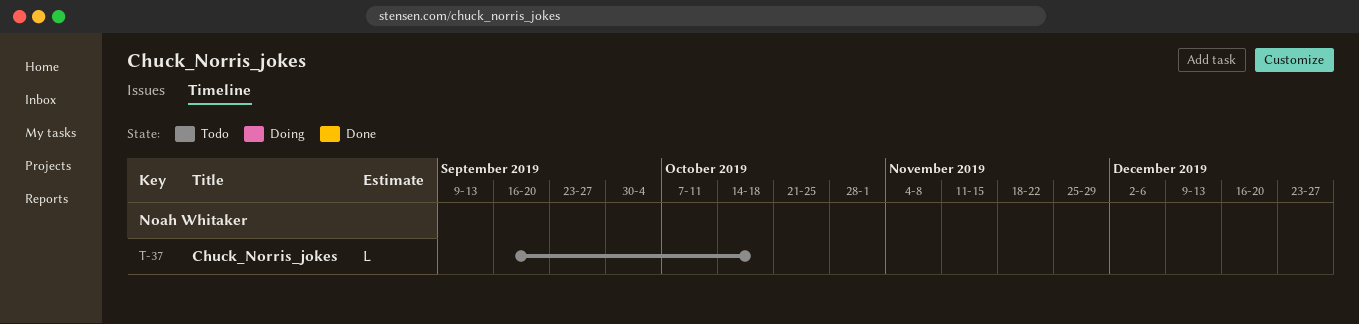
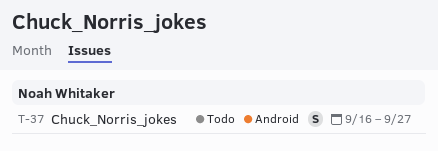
T-37, estimate: L -> S
T-37, due: Oct 18 -> Sep 27

